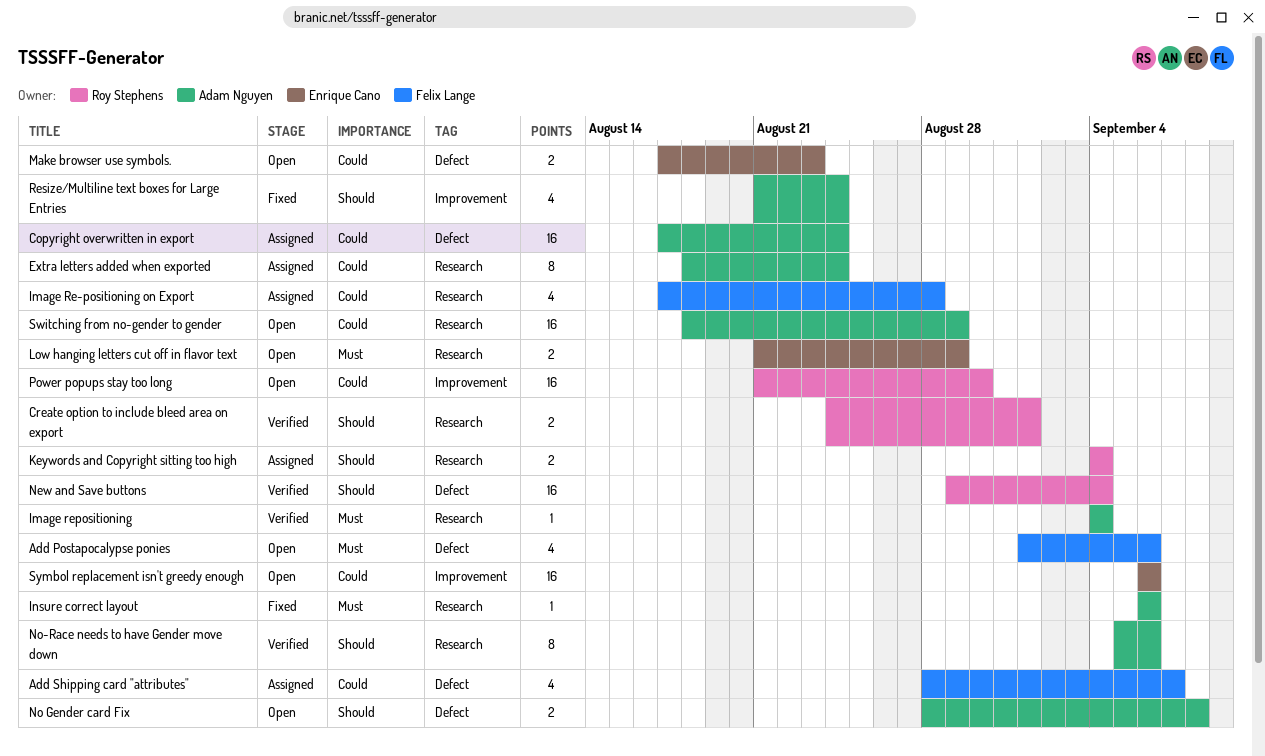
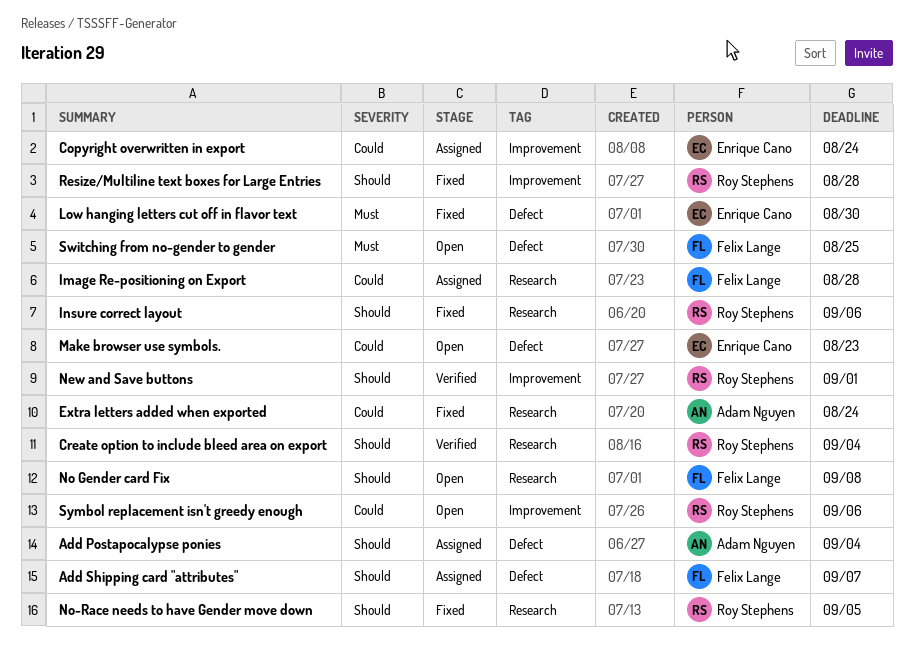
Add Postapocalypse ponies, status: Open -> Assigned
Add Postapocalypse ponies, owner: Felix Lange -> Adam Nguyen
Add Postapocalypse ponies, priority: Must -> Should
Add Postapocalypse ponies, due: Sep 6 -> Sep 4
Add Shipping card "attributes", priority: Could -> Should
Copyright overwritten in export, owner: Adam Nguyen -> Enrique Cano
Copyright overwritten in export, label: Defect -> Improvement
Create option to include bleed area on export, due: Sep 1 -> Sep 4
Extra letters added when exported, status: Assigned -> Fixed
Image repositioning: present -> none
Insure correct layout, owner: Adam Nguyen -> Roy Stephens
Insure correct layout, priority: Must -> Should
Keywords and Copyright sitting too high: present -> none
Low hanging letters cut off in flavor text, status: Open -> Fixed
Low hanging letters cut off in flavor text, label: Research -> Defect
Low hanging letters cut off in flavor text, due: Aug 29 -> Aug 30
New and Save buttons, label: Defect -> Improvement
New and Save buttons, due: Sep 4 -> Sep 1
No Gender card Fix, owner: Adam Nguyen -> Felix Lange
No Gender card Fix, label: Defect -> Research
No-Race needs to have Gender move down, status: Verified -> Fixed
No-Race needs to have Gender move down, owner: Adam Nguyen -> Roy Stephens
No-Race needs to have Gender move down, due: Sep 6 -> Sep 5
Power popups stay too long: present -> none
Resize/Multiline text boxes for Large Entries, owner: Adam Nguyen -> Roy Stephens
Resize/Multiline text boxes for Large Entries, due: Aug 24 -> Aug 28
Switching from no-gender to gender, owner: Adam Nguyen -> Felix Lange
Switching from no-gender to gender, priority: Could -> Must
Switching from no-gender to gender, label: Research -> Defect
Switching from no-gender to gender, due: Aug 29 -> Aug 25
Symbol replacement isn't greedy enough, owner: Enrique Cano -> Roy Stephens

